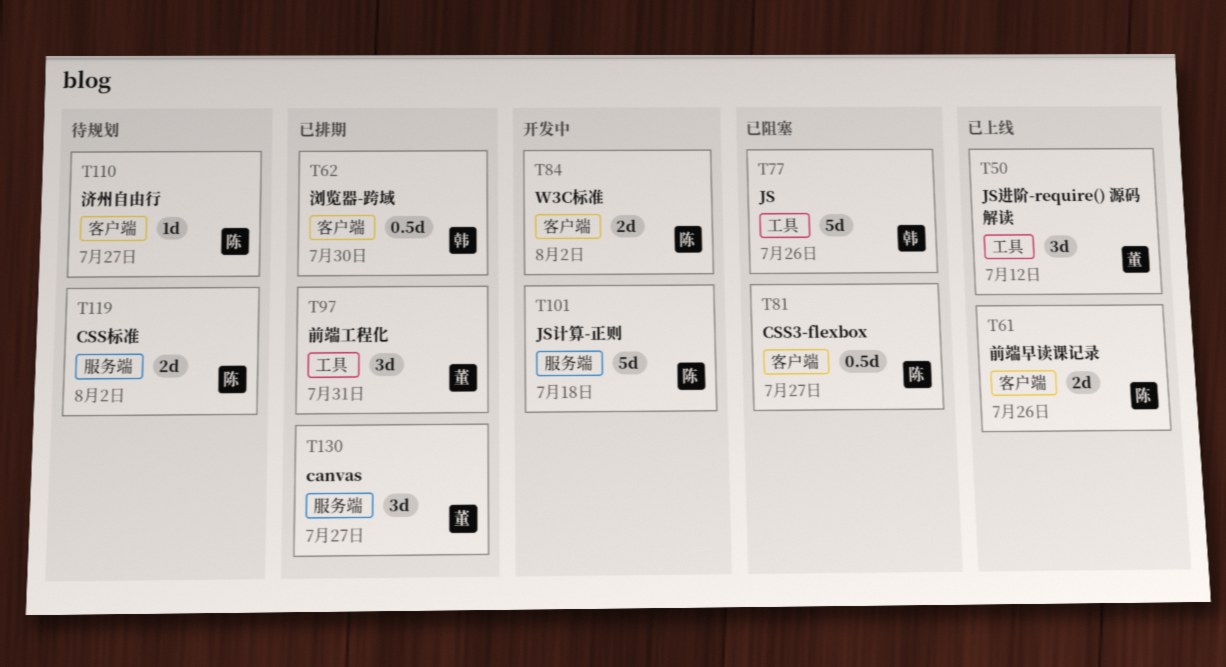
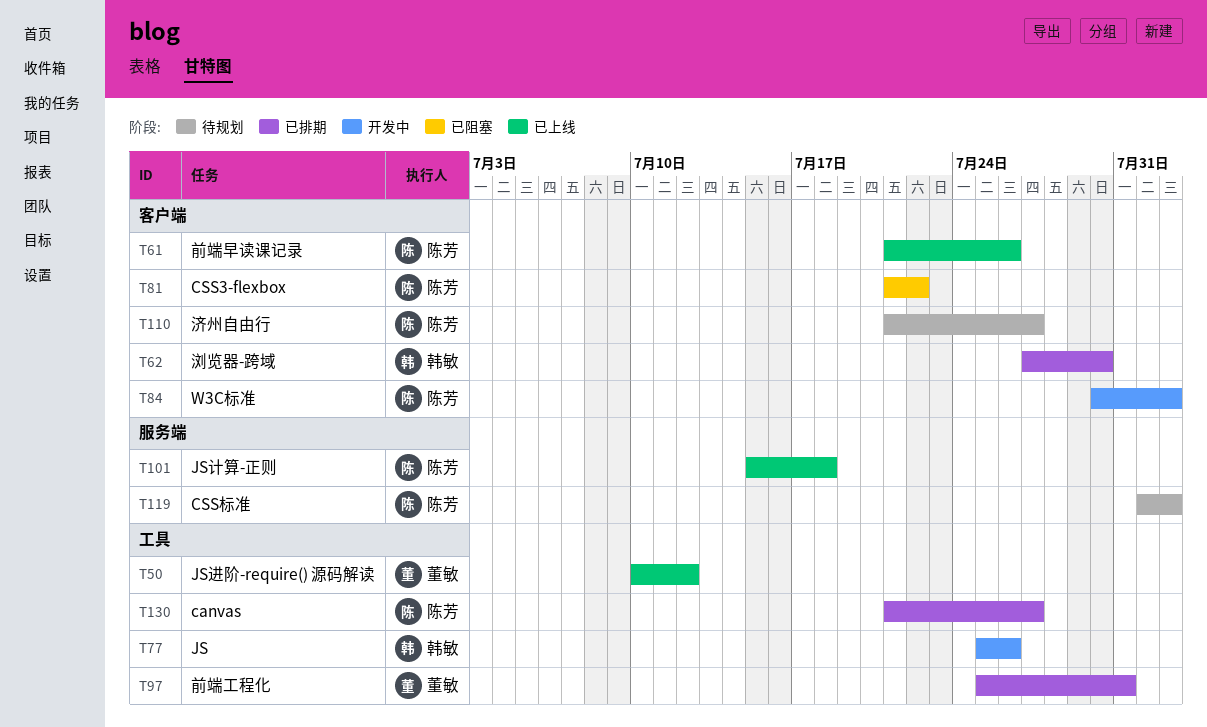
T77, status: 已阻塞 -> 开发中
T81, due: Jul 27 -> Jul 22
T101, status: 开发中 -> 已上线
T130, owner: 董敏 -> 陈芳
T130, label: 服务端 -> 工具

